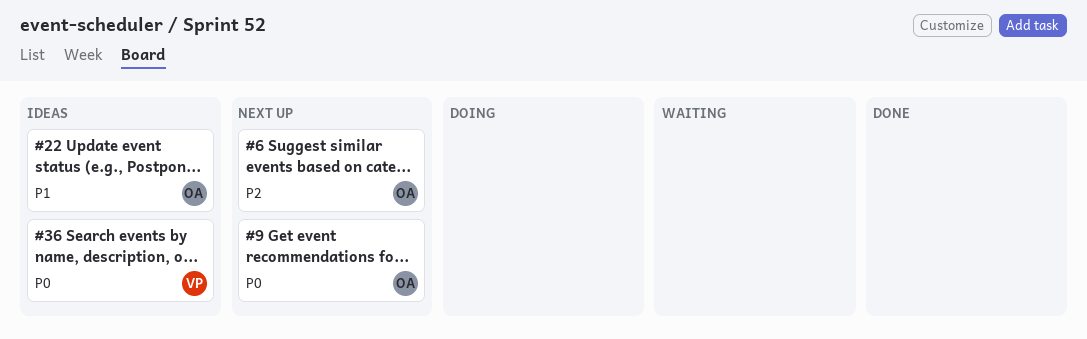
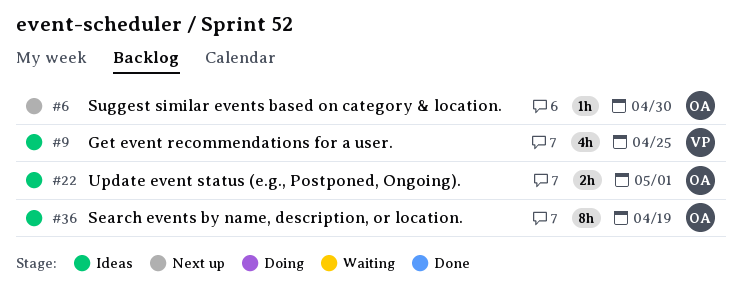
#9, status: Next up -> Ideas
#9, owner: OA -> VP
#36, owner: VP -> OA

